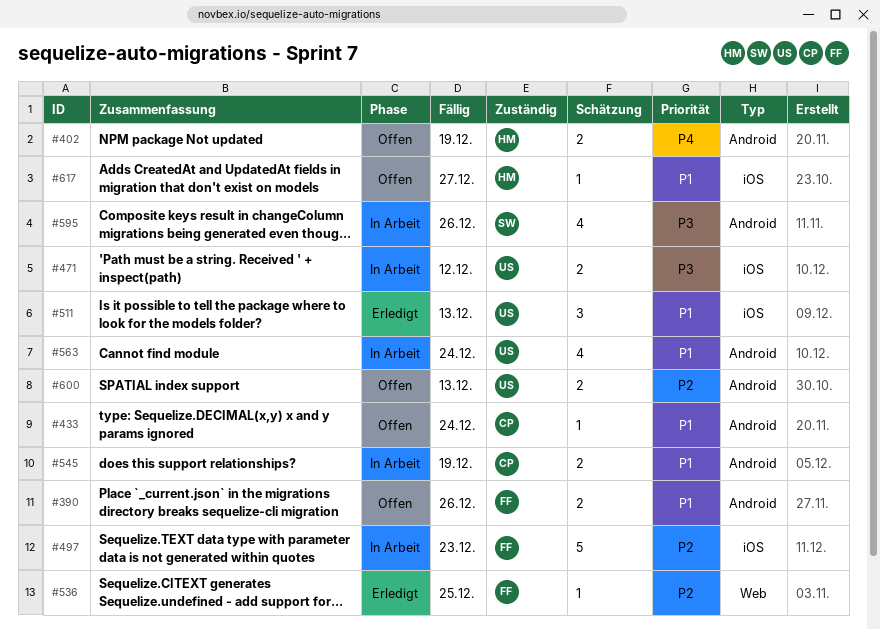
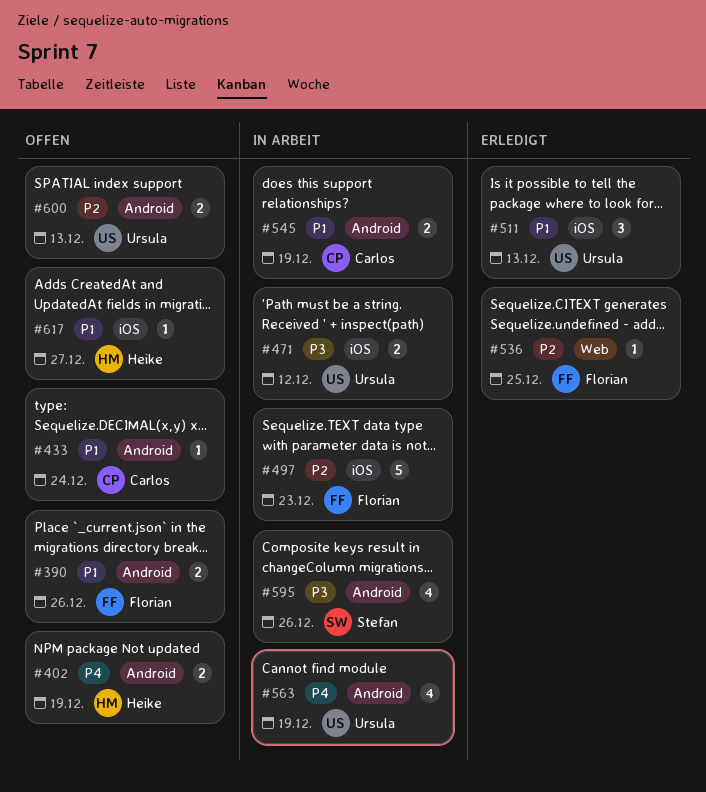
#563, priority: P1 -> P4
#563, due: Dec 24 -> Dec 19

